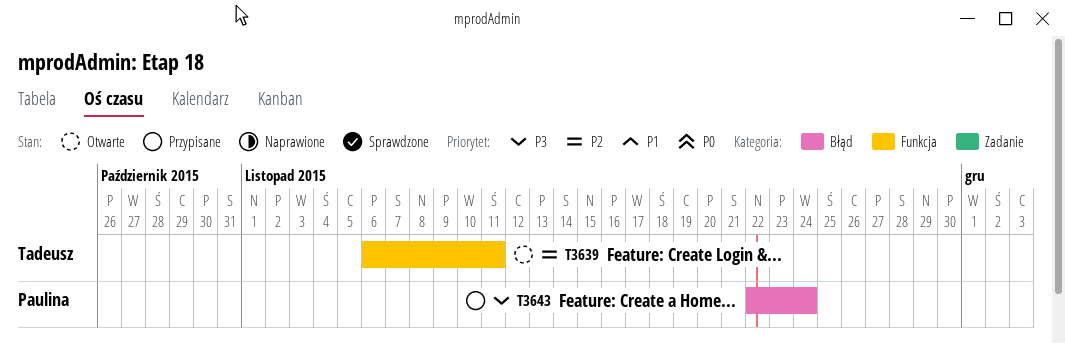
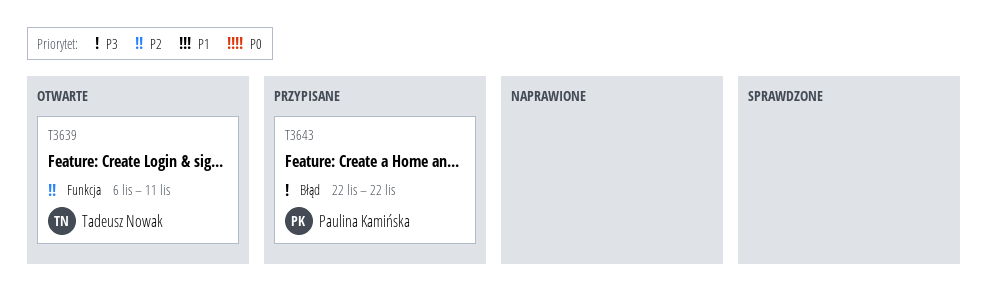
T3643, due: Nov 24 -> Nov 22

